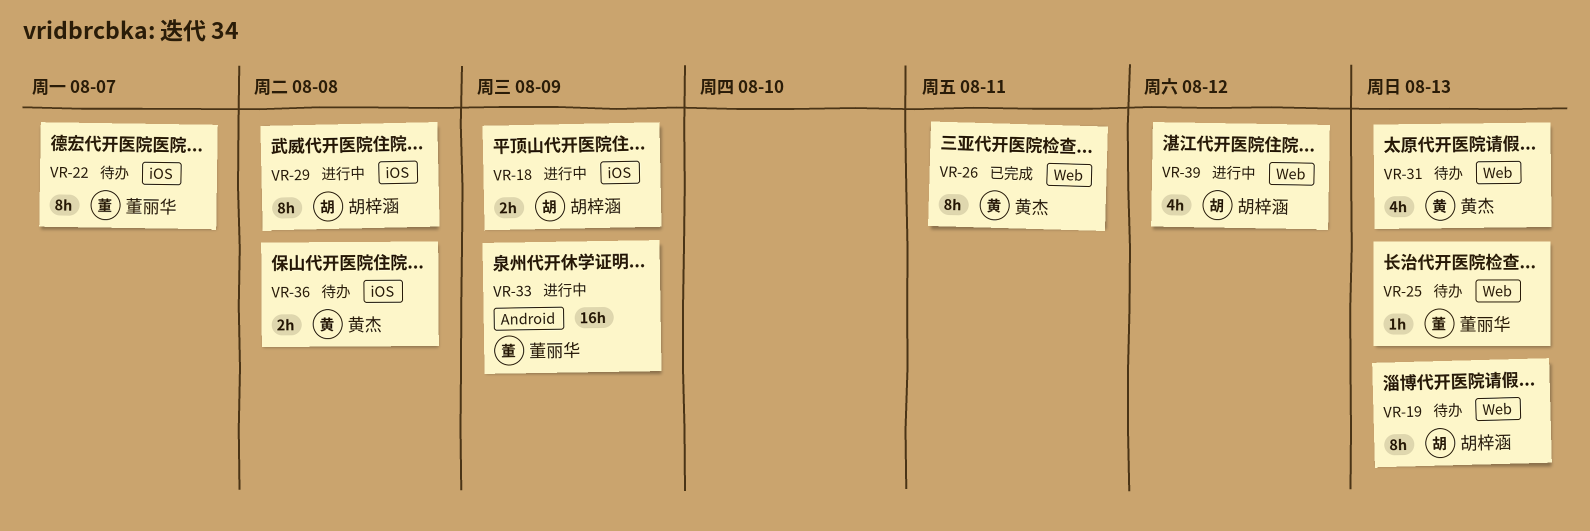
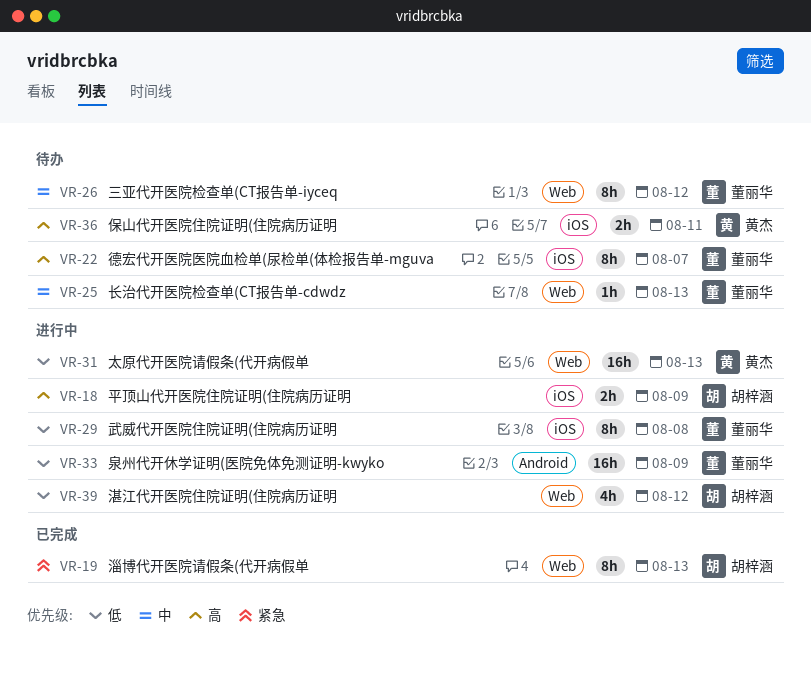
VR-19, status: 待办 -> 已完成
VR-26, status: 已完成 -> 待办
VR-26, owner: 黄杰 -> 董丽华
VR-26, due: Aug 11 -> Aug 12
VR-29, owner: 胡梓涵 -> 董丽华
VR-31, status: 待办 -> 进行中
VR-31, estimate: 4h -> 16h
VR-36, due: Aug 8 -> Aug 11

